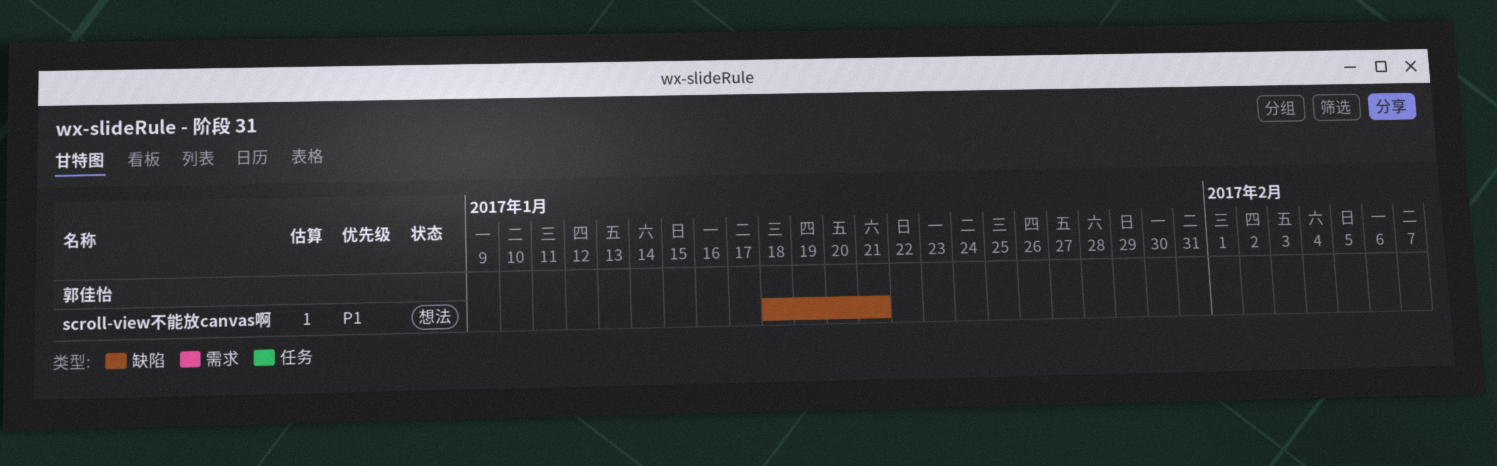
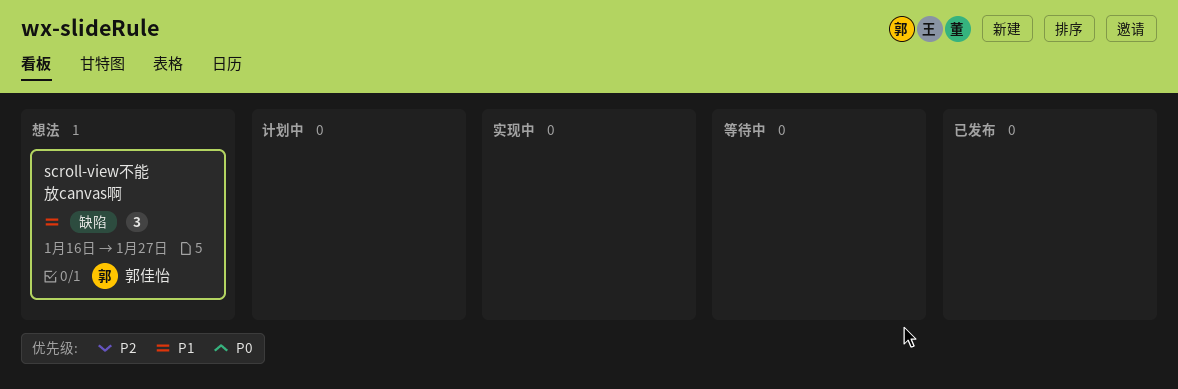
scroll-view不能放canvas啊, estimate: 1 -> 3
scroll-view不能放canvas啊, start: Jan 18 -> Jan 16
scroll-view不能放canvas啊, due: Jan 21 -> Jan 27

